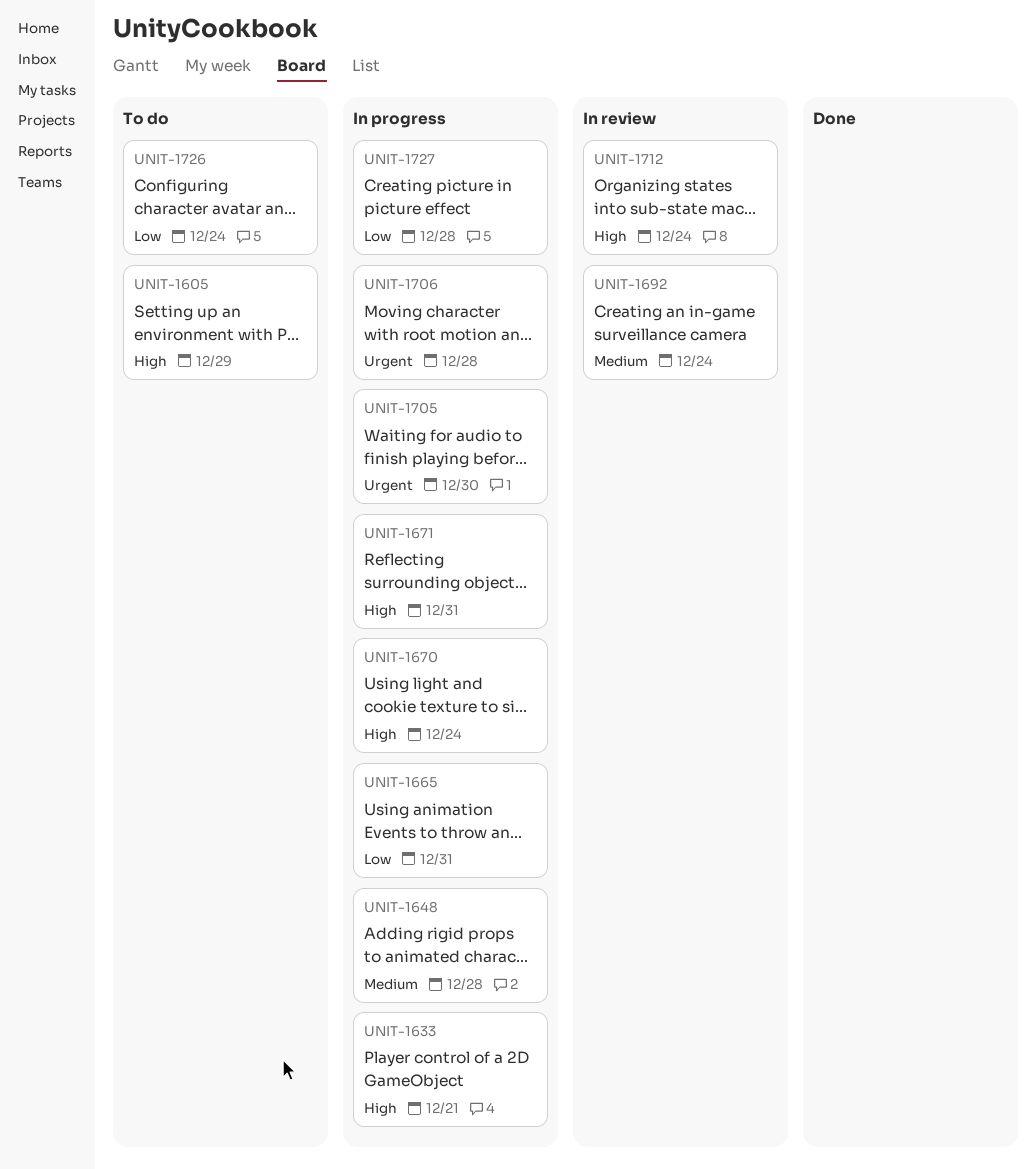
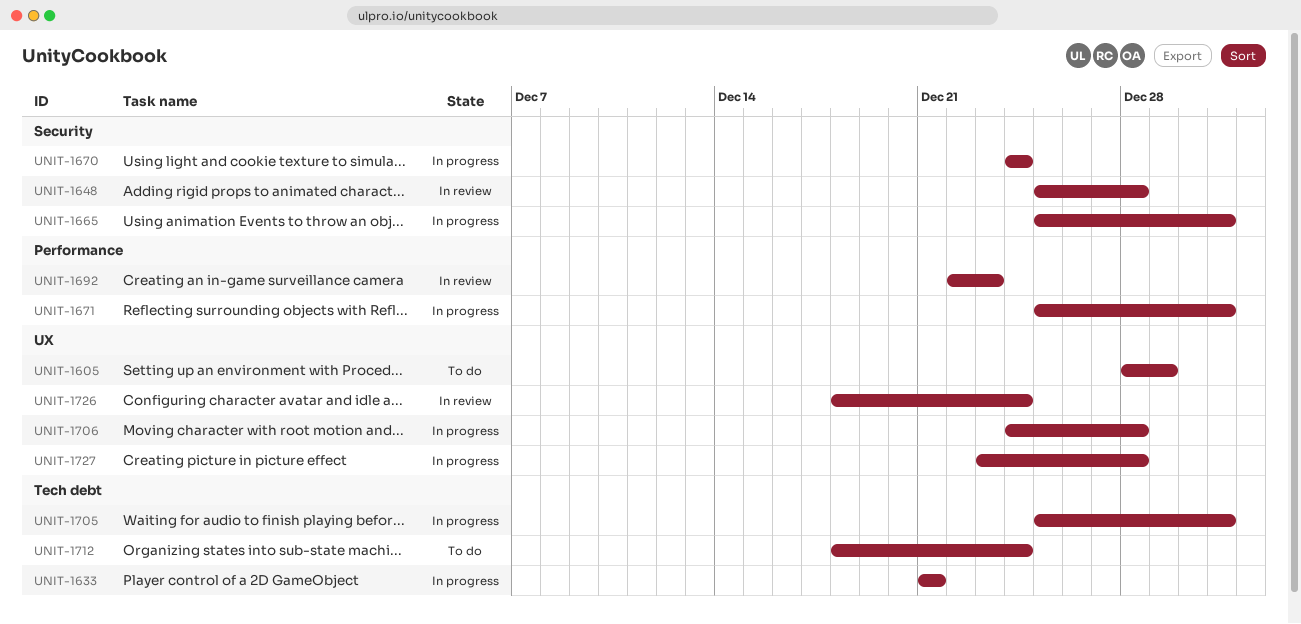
UNIT-1648, status: In progress -> In review
UNIT-1692, due: Dec 24 -> Dec 23
UNIT-1705, due: Dec 30 -> Dec 31
UNIT-1712, status: In review -> To do
UNIT-1726, status: To do -> In review

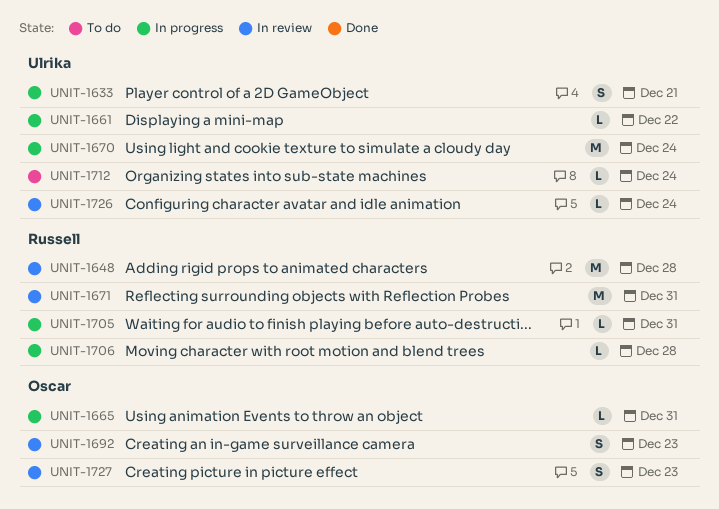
UNIT-1605: present -> none
UNIT-1661: none -> present
UNIT-1671, status: In progress -> In review
UNIT-1727, status: In progress -> In review
UNIT-1727, due: Dec 28 -> Dec 23

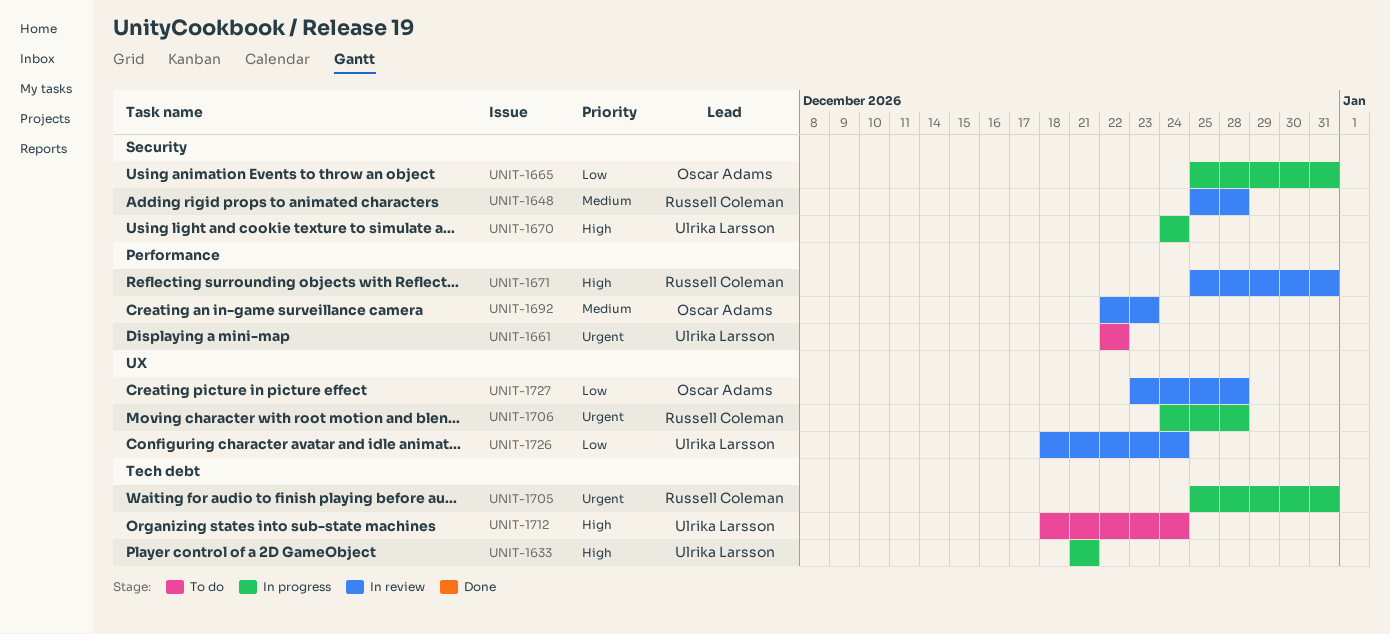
UNIT-1661, status: In progress -> To do
UNIT-1727, due: Dec 23 -> Dec 28

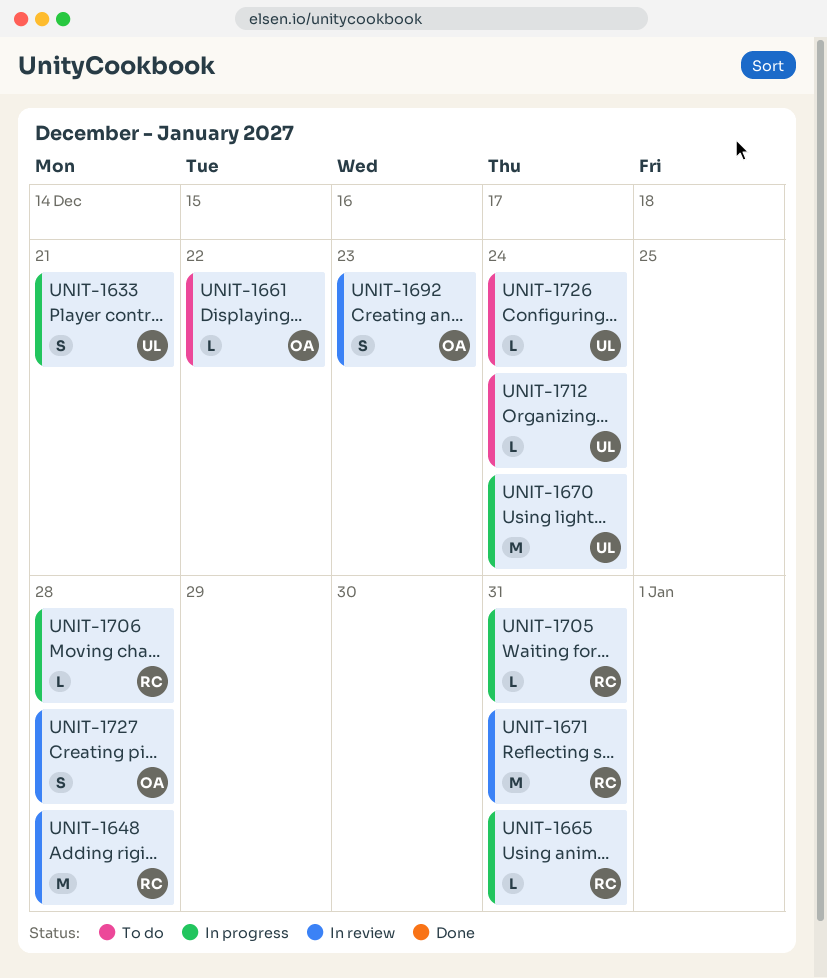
UNIT-1661, owner: Ulrika Larsson -> Oscar Adams
UNIT-1665, owner: Oscar Adams -> Russell Coleman
UNIT-1726, status: In review -> To do

